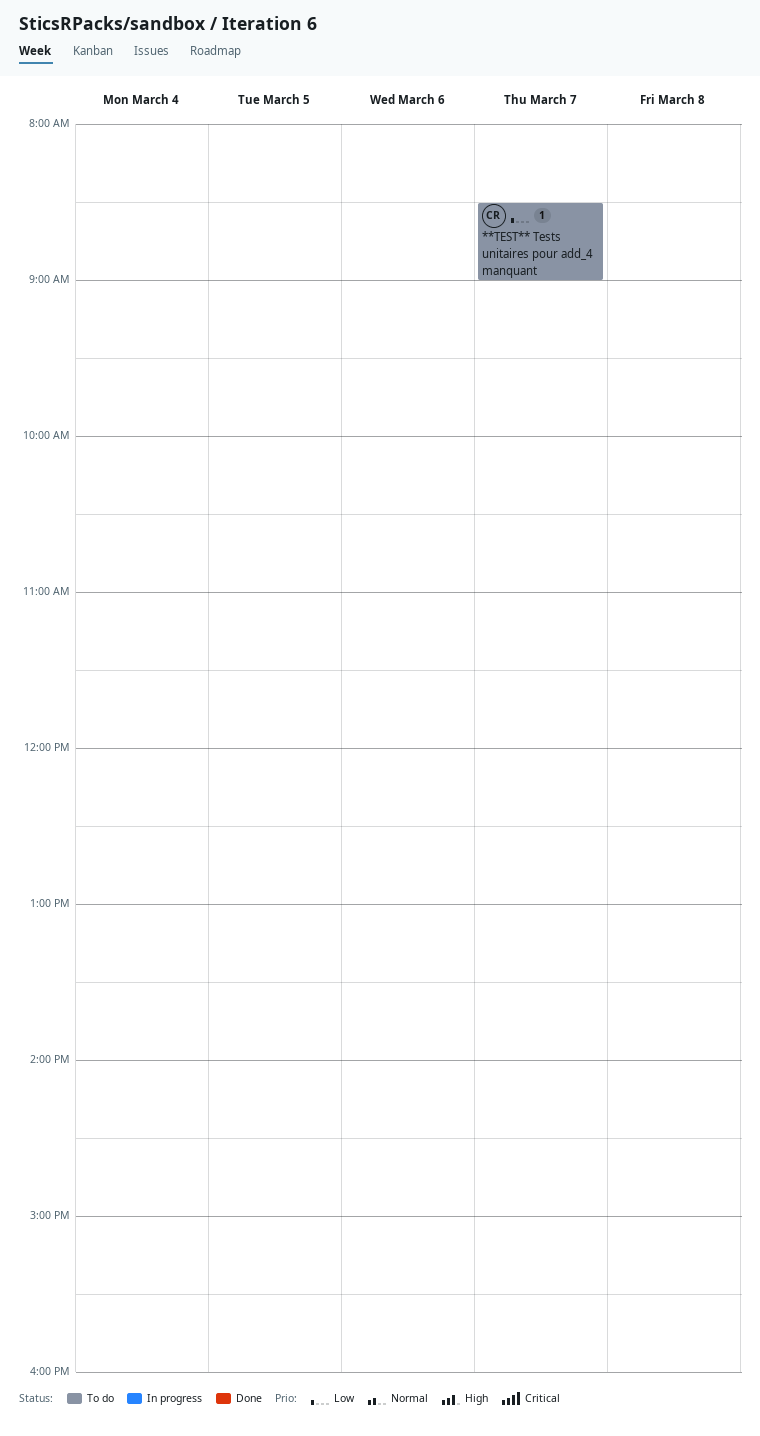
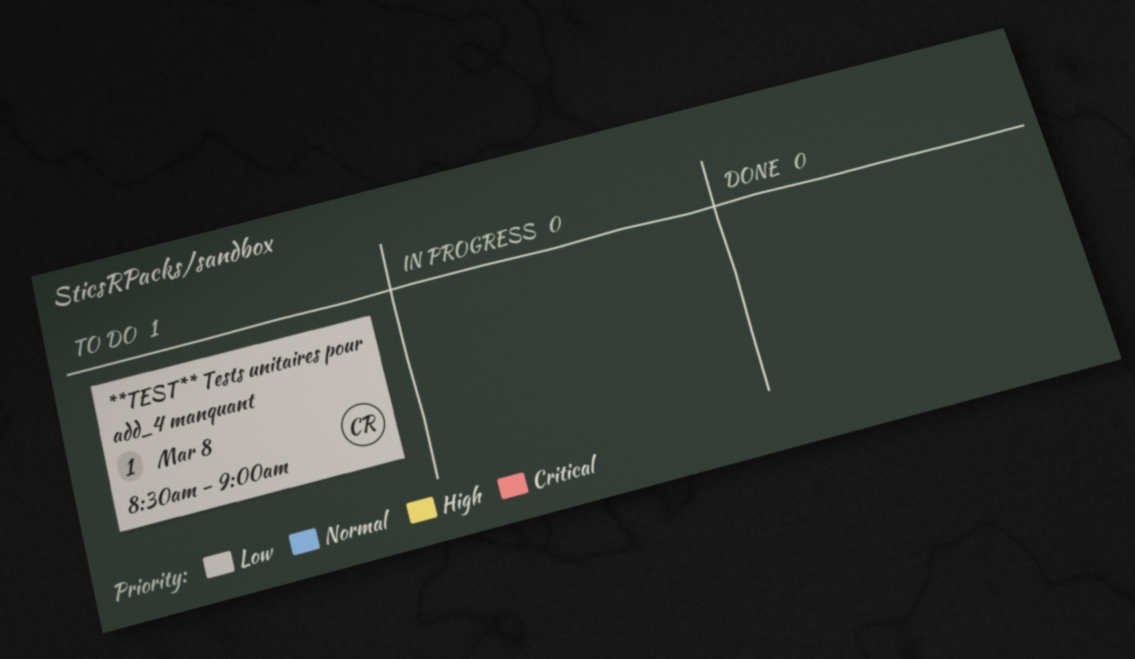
**TEST** Tests unitaires pour add_4 manquant, day: Mar 7 -> Mar 8

